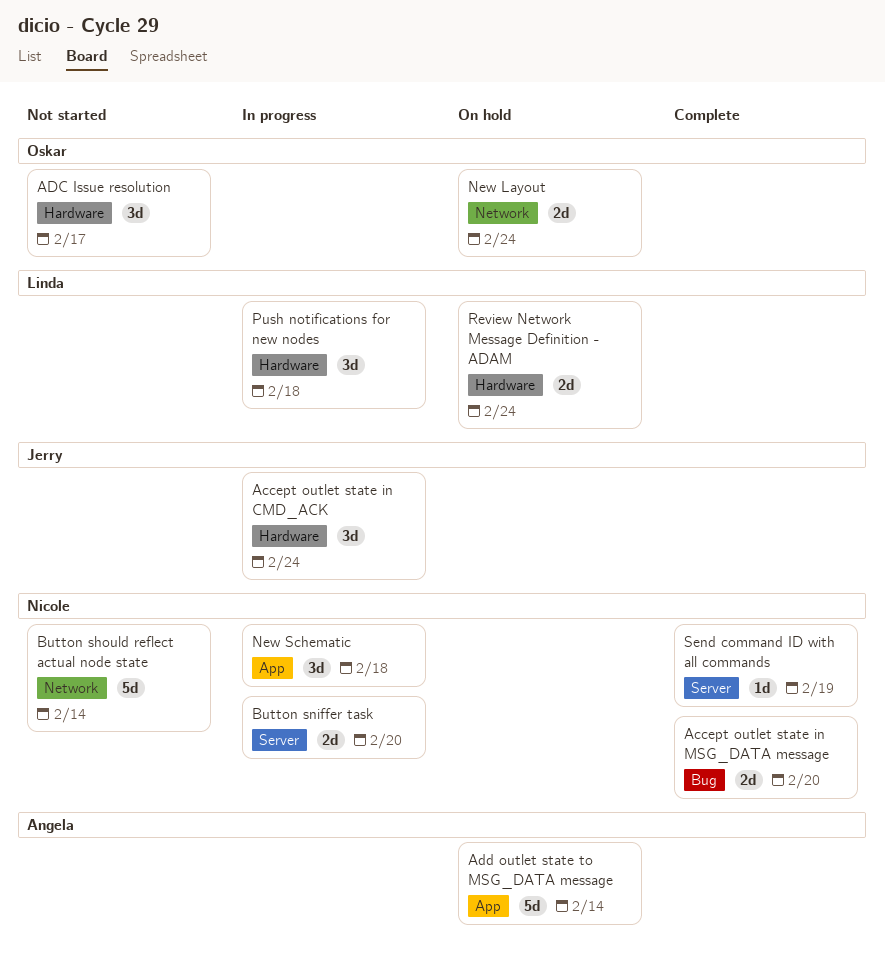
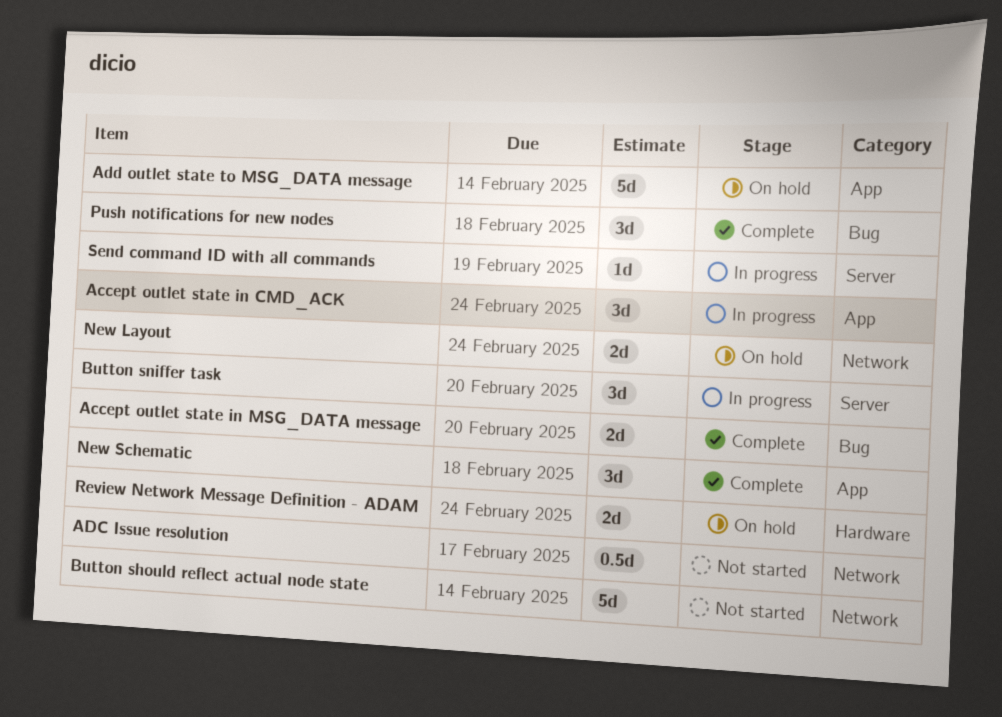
Accept outlet state in CMD_ACK, label: Hardware -> App
ADC Issue resolution, label: Hardware -> Network
ADC Issue resolution, estimate: 3d -> 0.5d
Button sniffer task, estimate: 2d -> 3d
New Schematic, status: In progress -> Complete
Push notifications for new nodes, status: In progress -> Complete
Push notifications for new nodes, label: Hardware -> Bug
Send command ID with all commands, status: Complete -> In progress

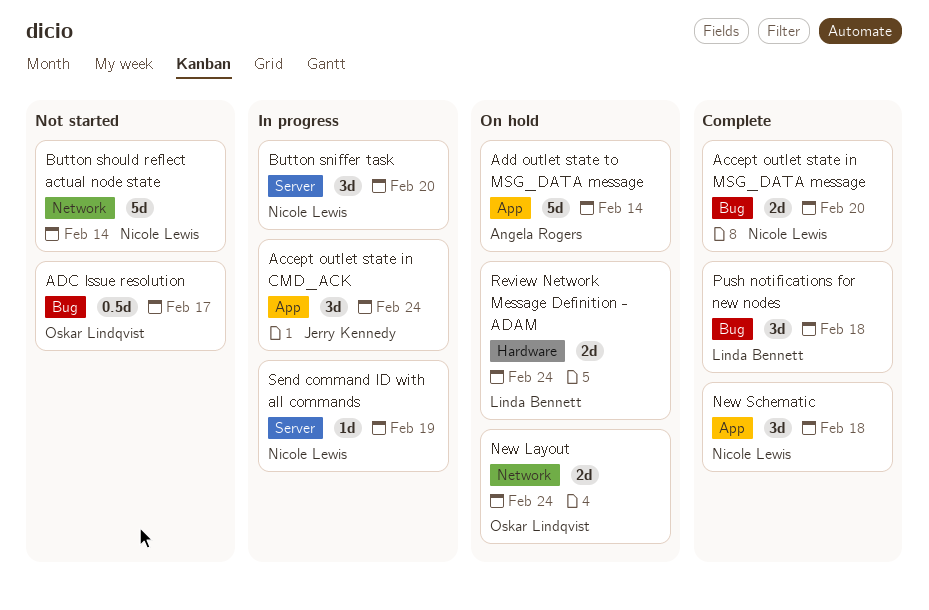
ADC Issue resolution, label: Network -> Bug

